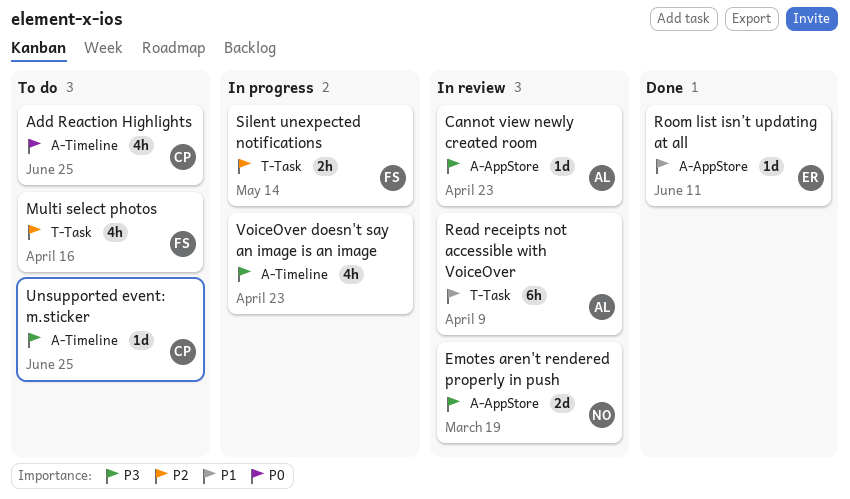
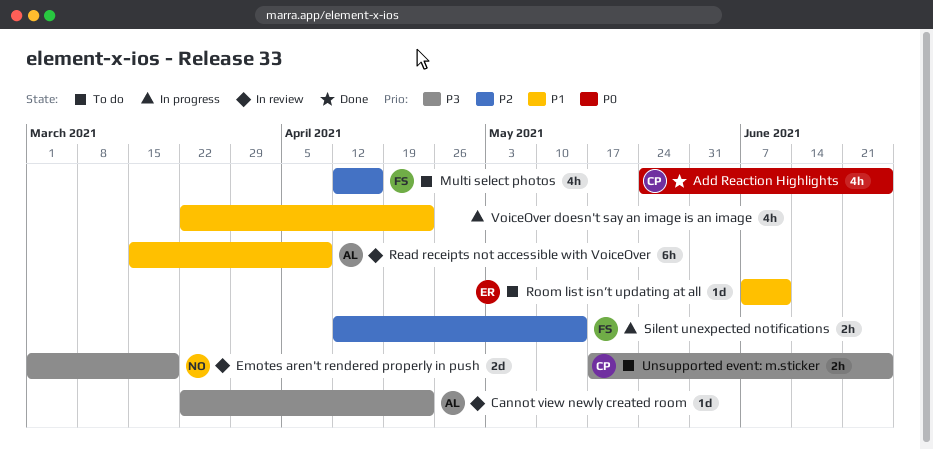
Add Reaction Highlights, status: To do -> Done
Room list isn’t updating at all, status: Done -> To do
Unsupported event: m.sticker, estimate: 1d -> 2h
VoiceOver doesn't say an image is an image, priority: P3 -> P1

